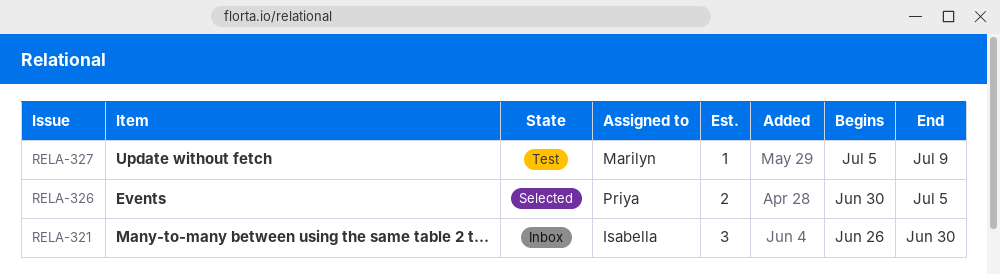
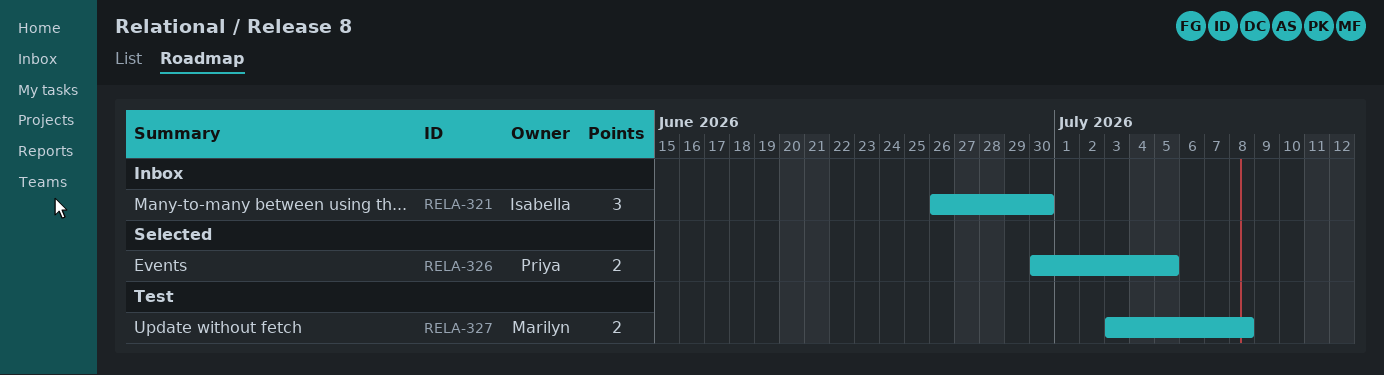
RELA-327, estimate: 1 -> 2
RELA-327, start: Jul 5 -> Jul 3
RELA-327, due: Jul 9 -> Jul 8

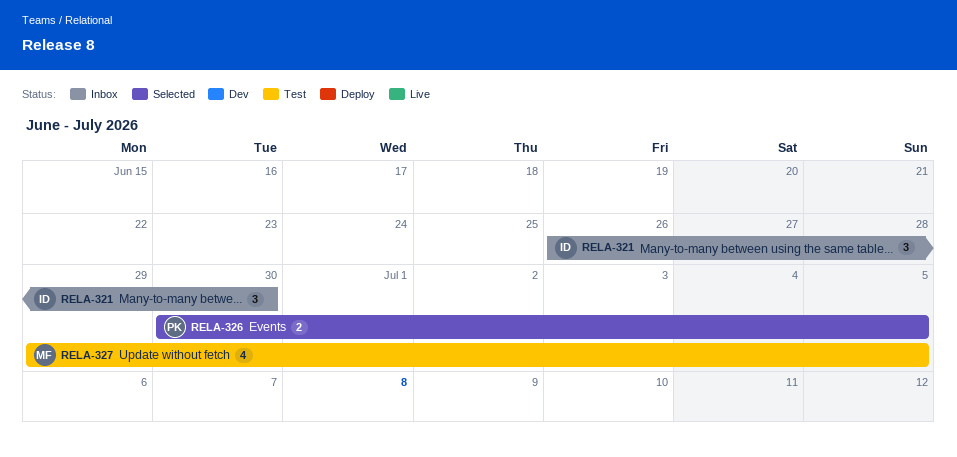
RELA-327, estimate: 2 -> 4
RELA-327, start: Jul 3 -> Jun 29
RELA-327, due: Jul 8 -> Jul 5

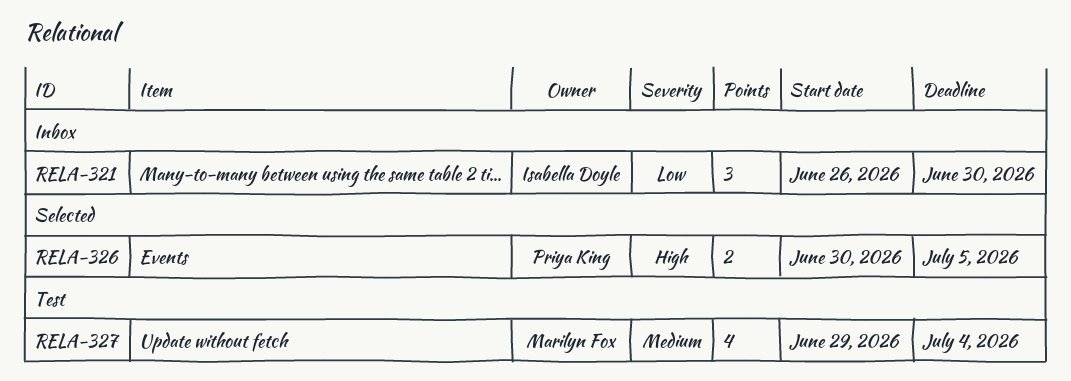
RELA-327, due: Jul 5 -> Jul 4

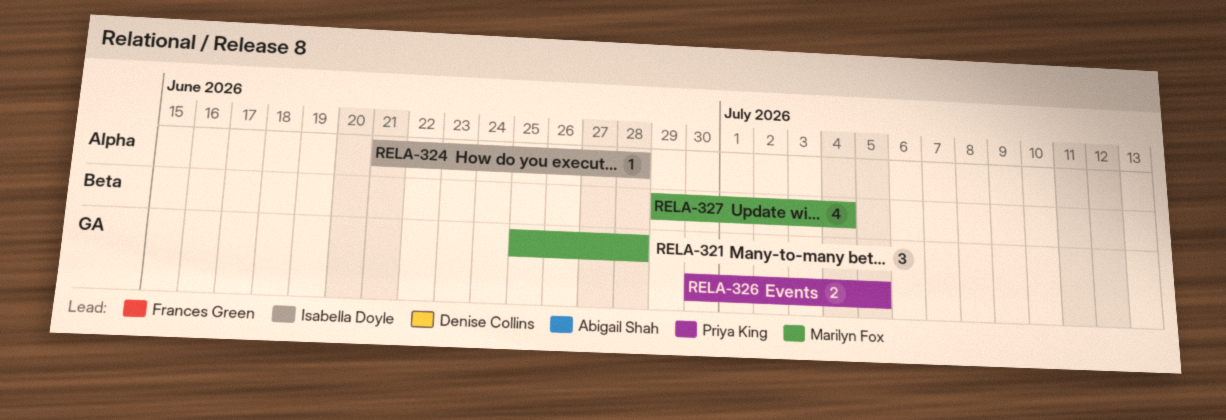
RELA-321, owner: Isabella Doyle -> Marilyn Fox
RELA-321, start: Jun 26 -> Jun 25
RELA-321, due: Jun 30 -> Jun 28
RELA-324: none -> present

